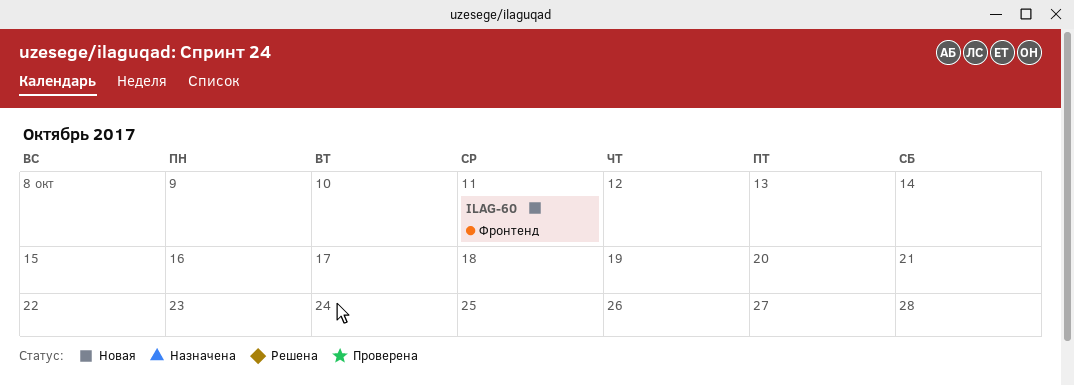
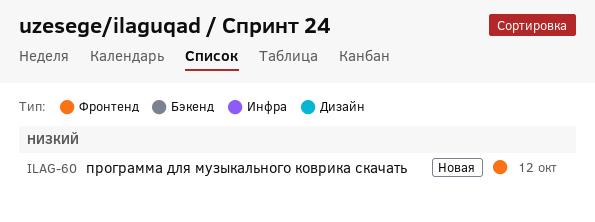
ILAG-60, due: Oct 11 -> Oct 12

